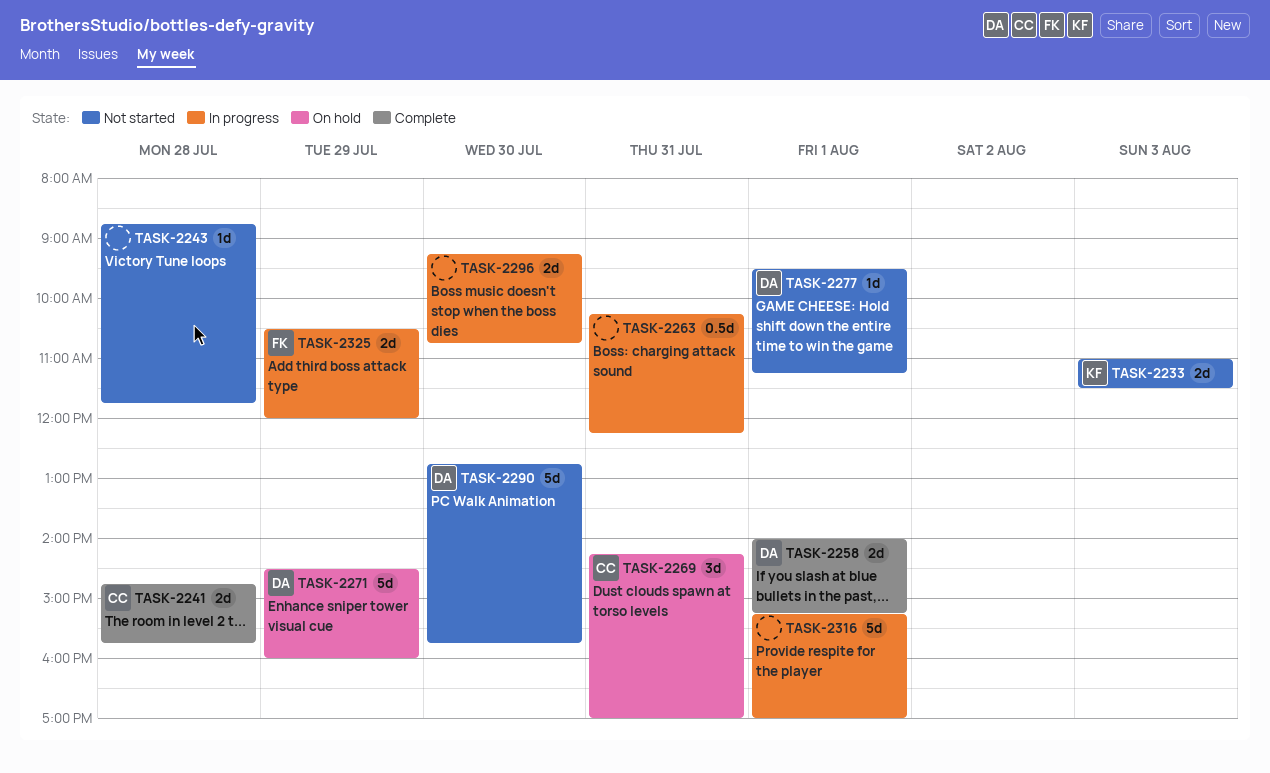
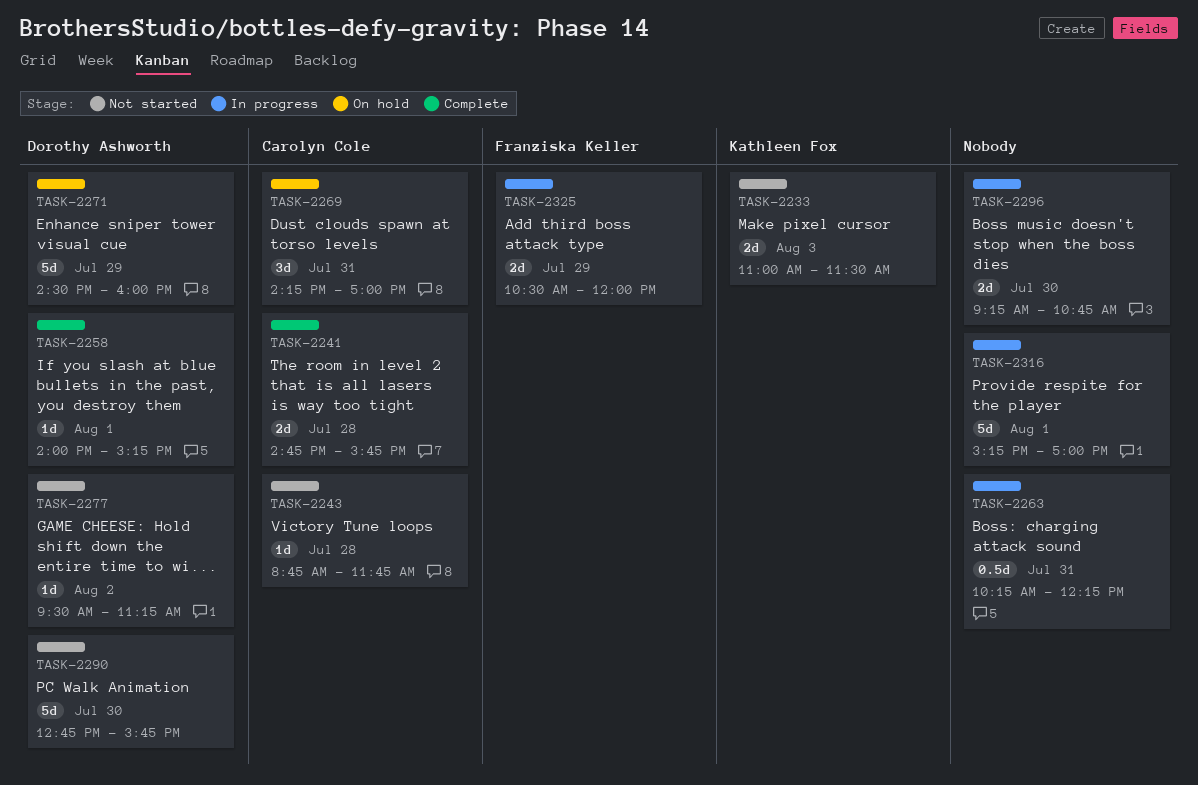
TASK-2243, owner: none -> Carolyn Cole
TASK-2258, estimate: 2d -> 1d
TASK-2277, day: Aug 1 -> Aug 2

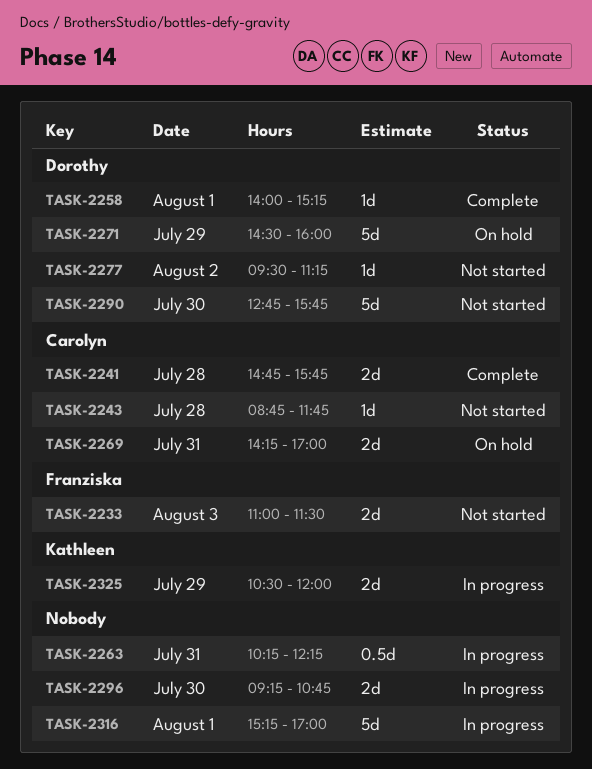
TASK-2233, owner: Kathleen Fox -> Franziska Keller
TASK-2269, estimate: 3d -> 2d
TASK-2325, owner: Franziska Keller -> Kathleen Fox

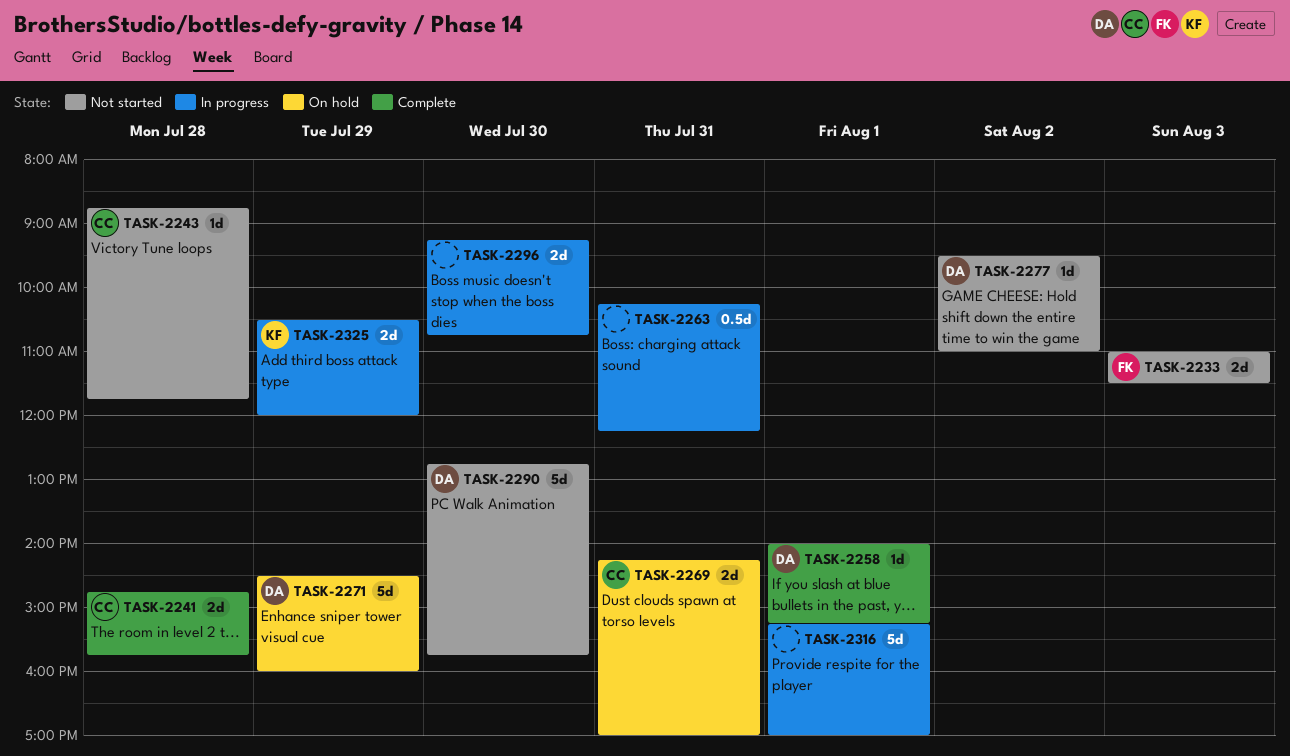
TASK-2277, ends: 11:15 -> 11:00

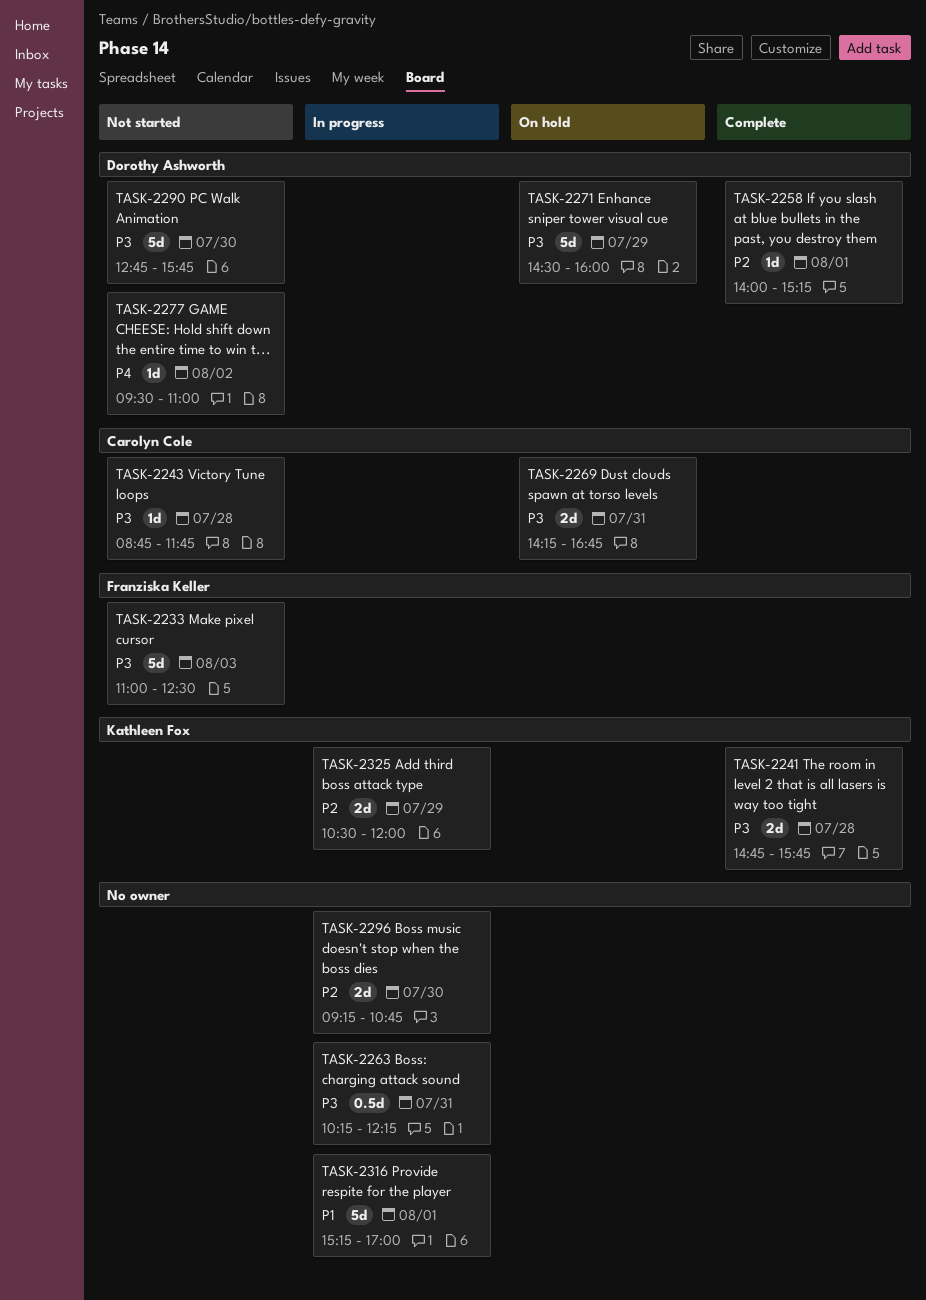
TASK-2233, estimate: 2d -> 5d
TASK-2233, ends: 11:30 -> 12:30
TASK-2241, owner: Carolyn Cole -> Kathleen Fox
TASK-2269, ends: 17:00 -> 16:45

